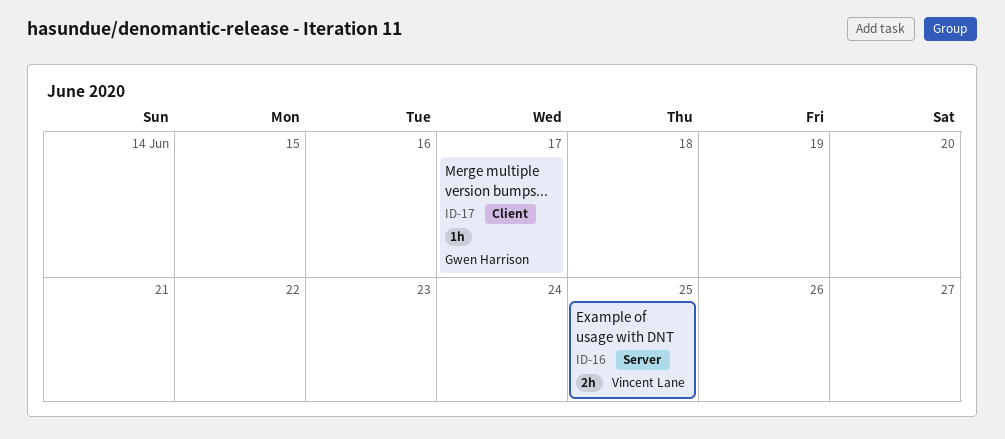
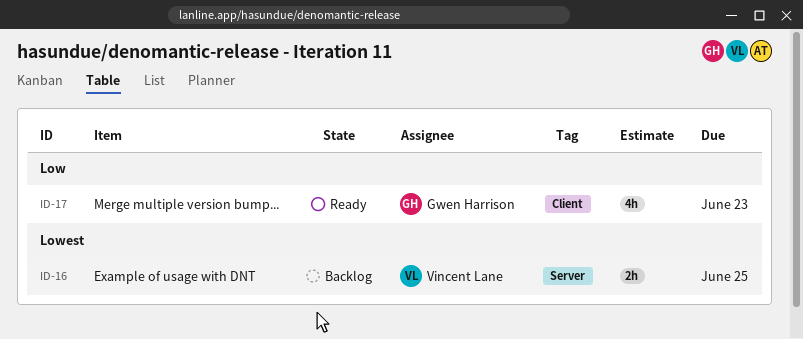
ID-17, estimate: 1h -> 4h
ID-17, due: Jun 17 -> Jun 23

